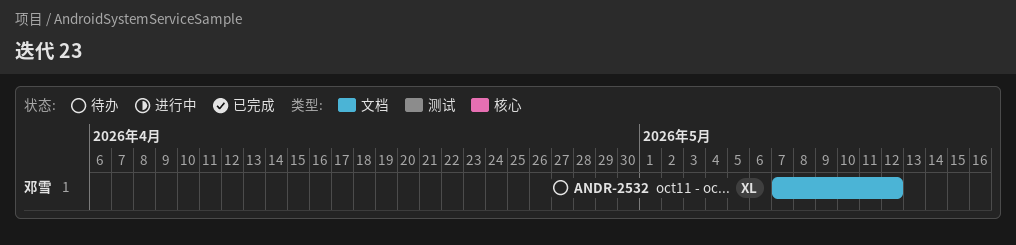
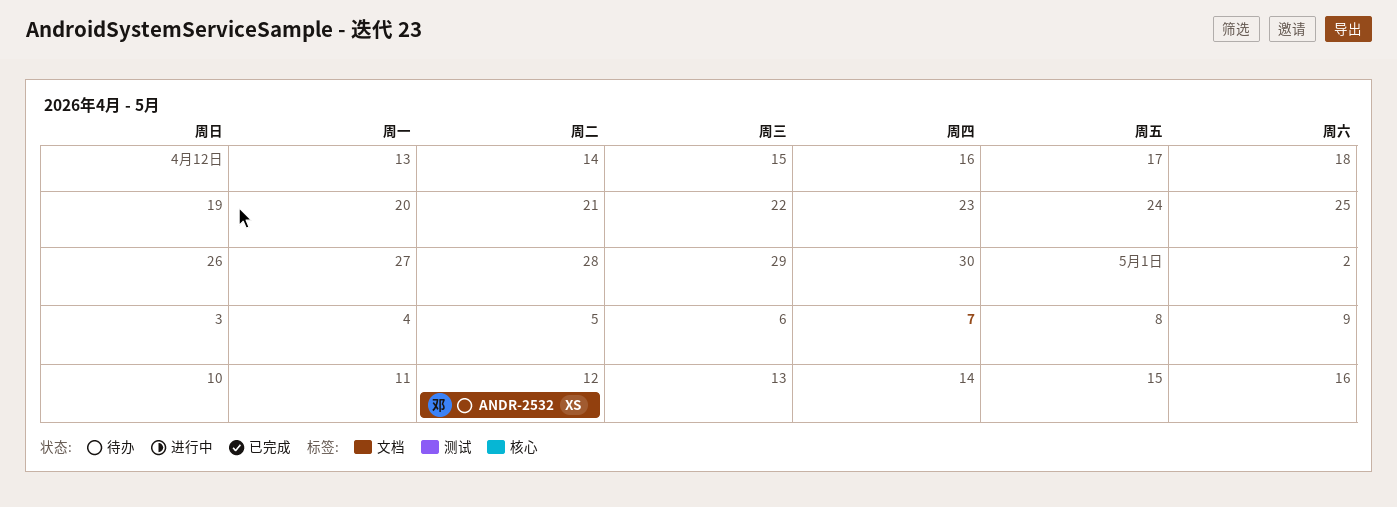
ANDR-2532, estimate: XL -> XS
ANDR-2532, start: May 7 -> May 12

